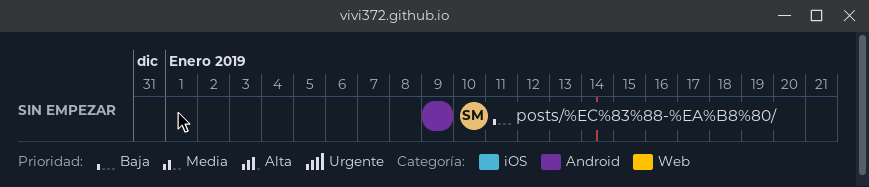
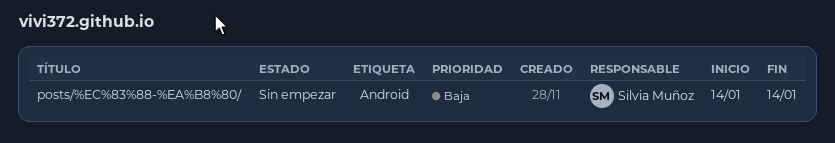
posts/%EC%83%88-%EA%B8%80/, start: Jan 9 -> Jan 14
posts/%EC%83%88-%EA%B8%80/, due: Jan 9 -> Jan 14

